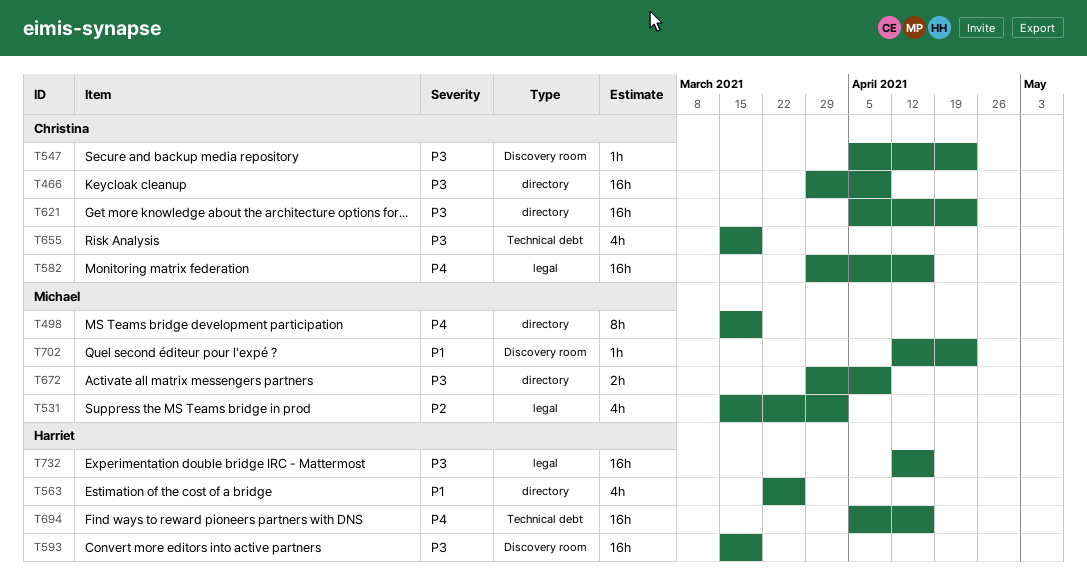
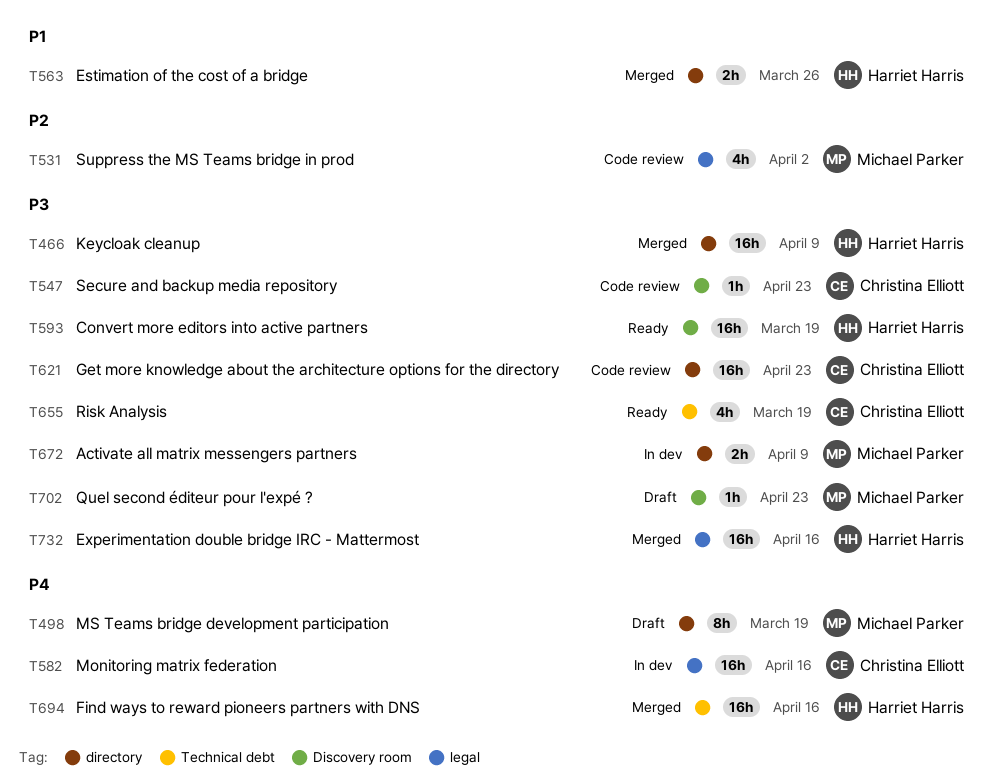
T466, owner: Christina Elliott -> Harriet Harris
T563, estimate: 4h -> 2h
T702, priority: P1 -> P3

